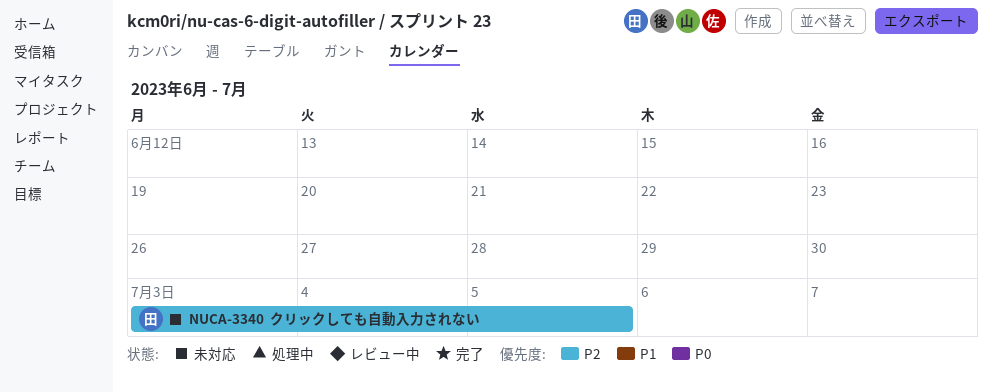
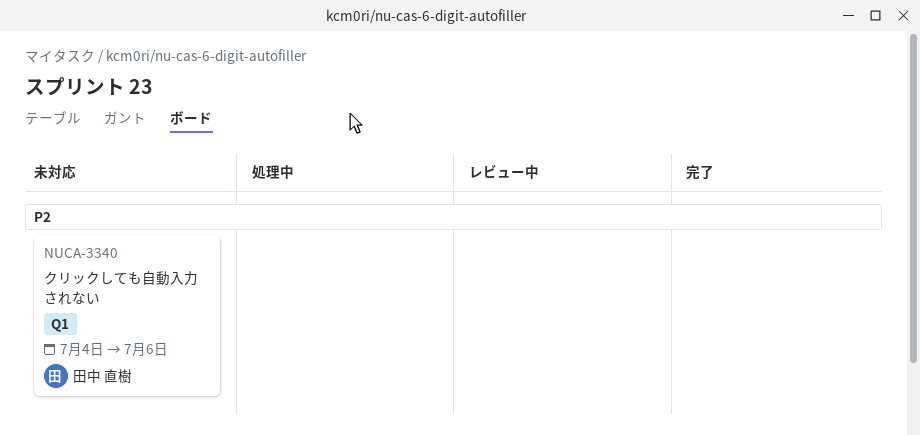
NUCA-3340, start: Jul 3 -> Jul 4
NUCA-3340, due: Jul 5 -> Jul 6

